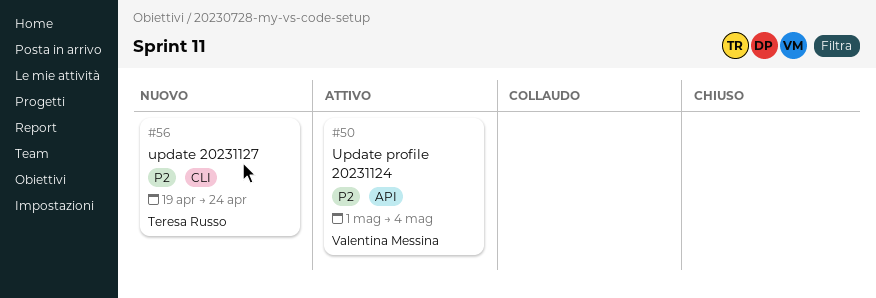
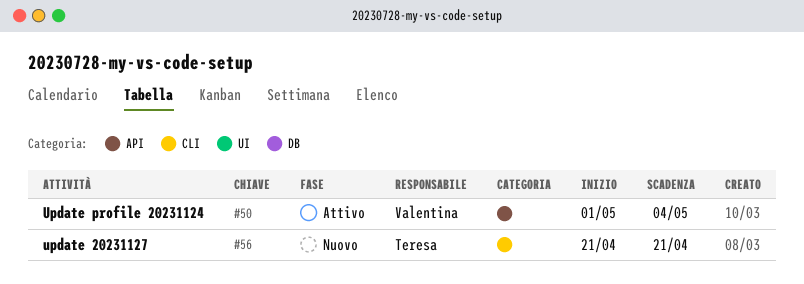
#56, start: Apr 19 -> Apr 21
#56, due: Apr 24 -> Apr 21

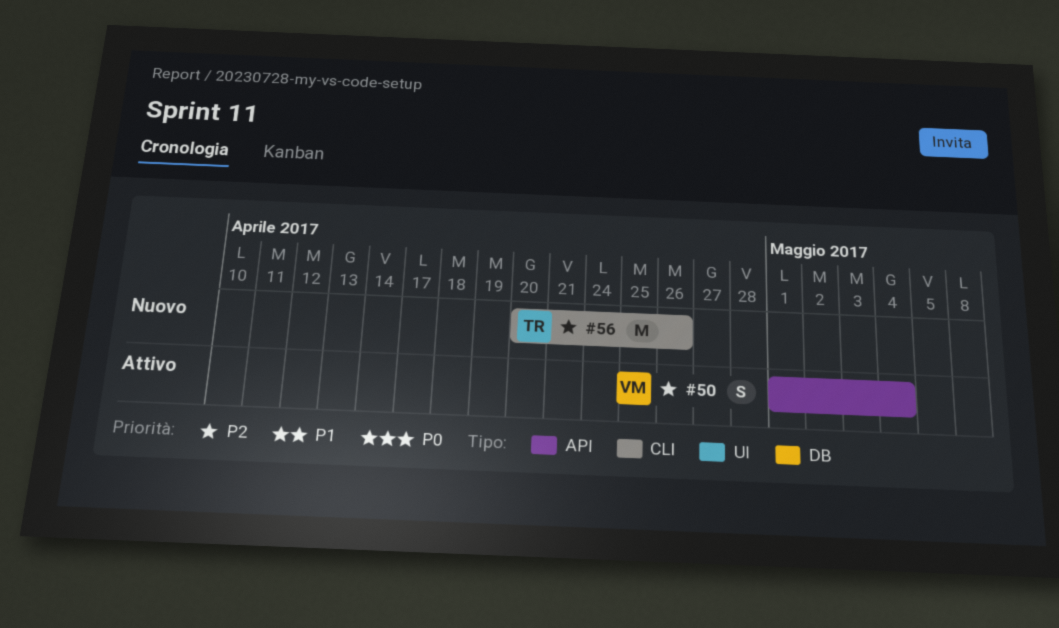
#56, start: Apr 21 -> Apr 20
#56, due: Apr 21 -> Apr 26

